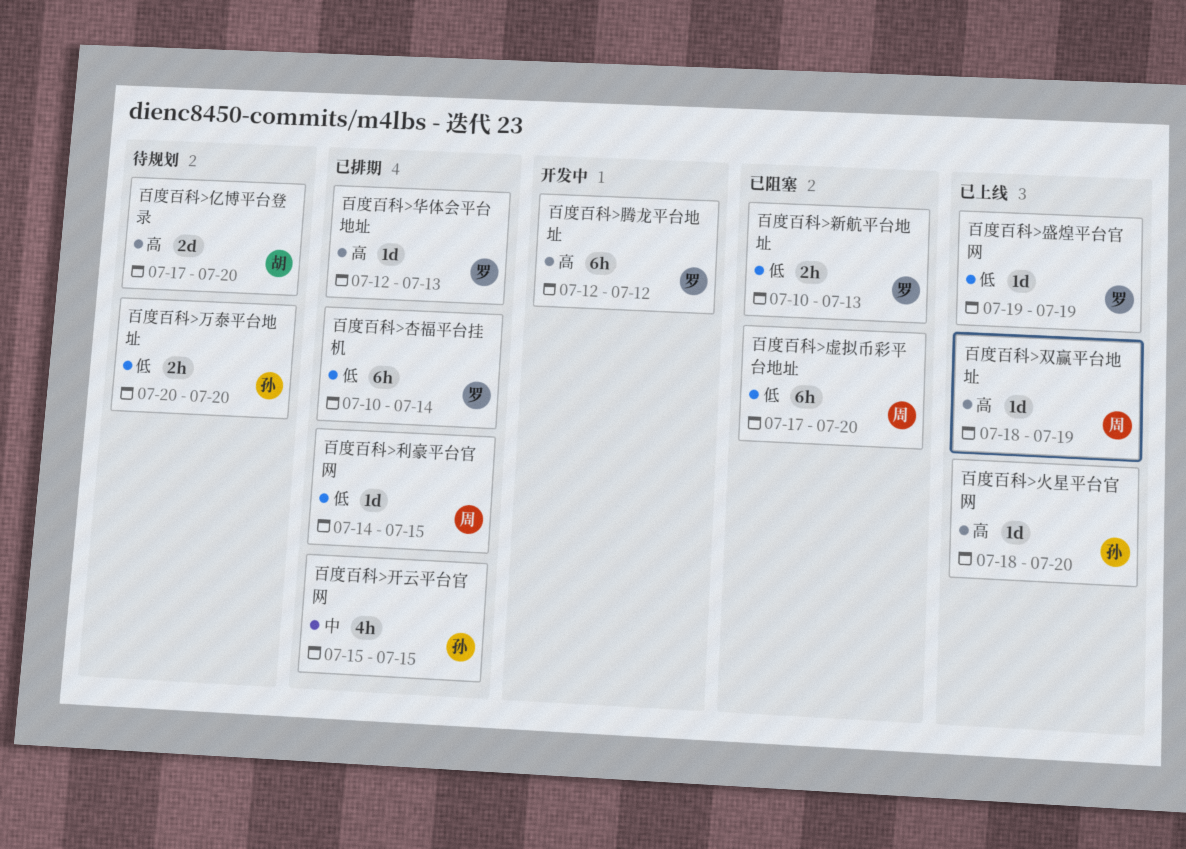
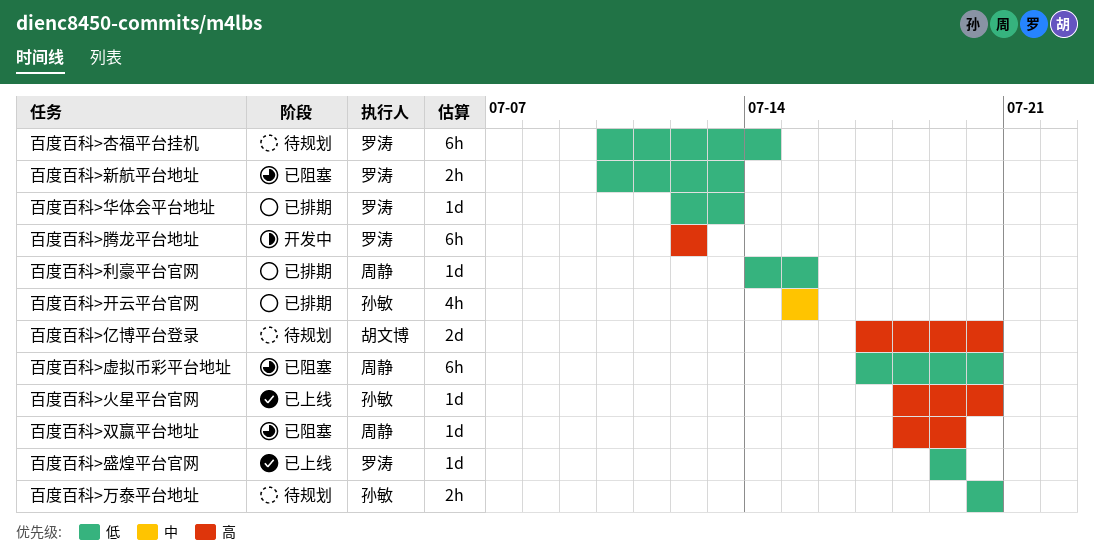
百度百科>华体会平台地址, priority: 高 -> 低
百度百科>双赢平台地址, status: 已上线 -> 已阻塞
百度百科>杏福平台挂机, status: 已排期 -> 待规划

